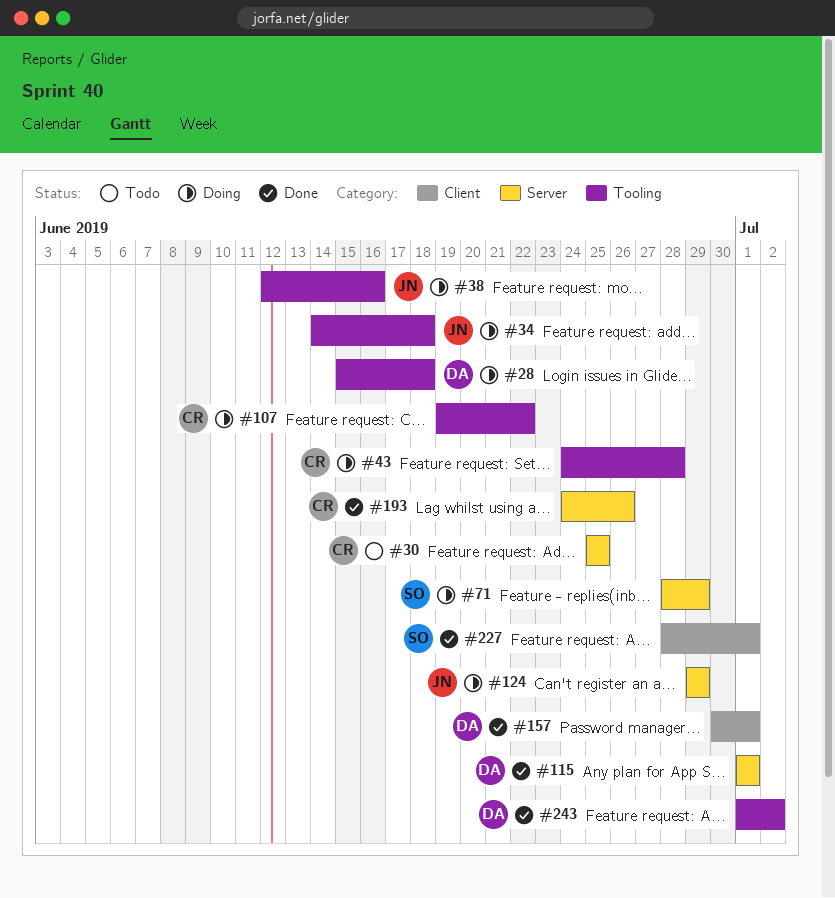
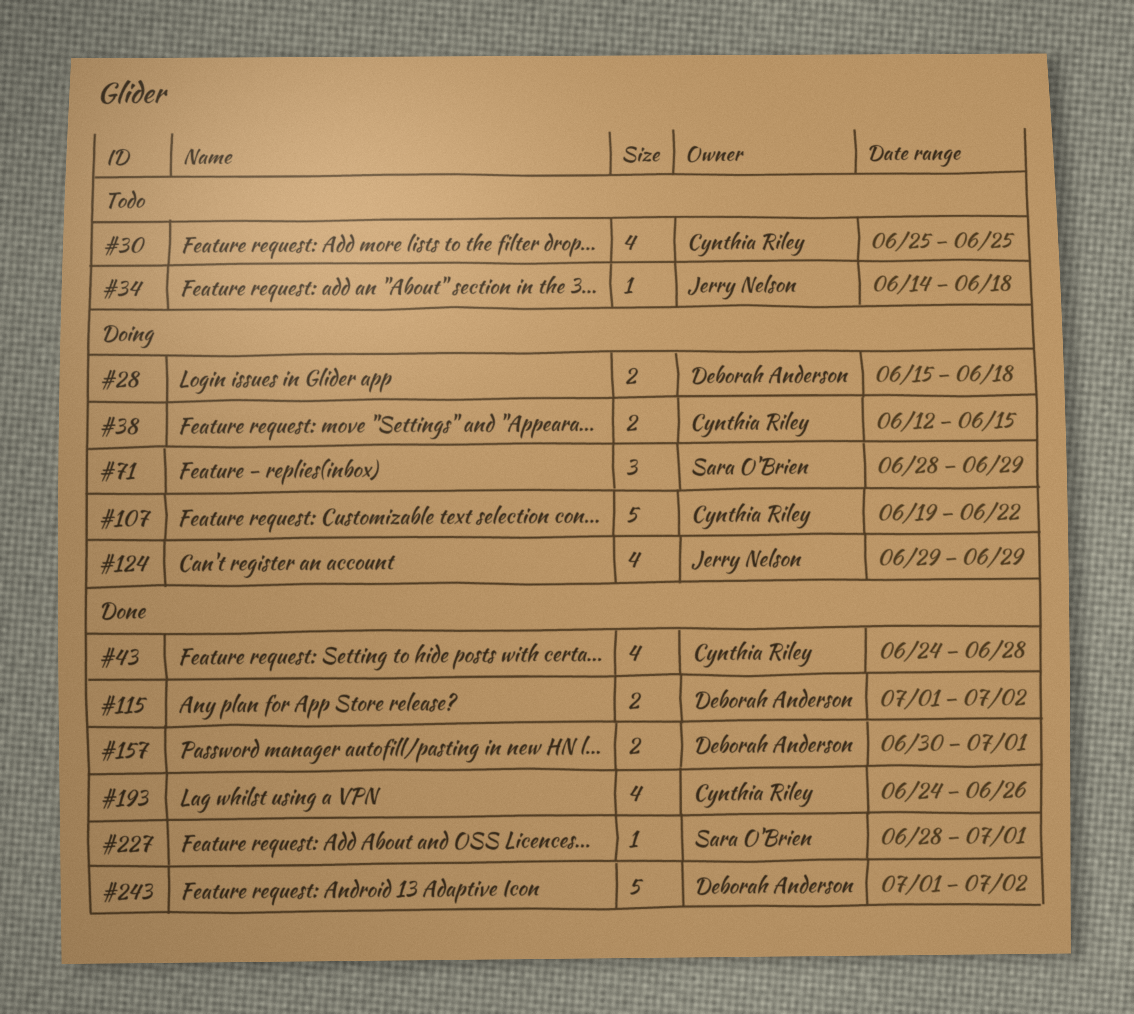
#34, status: Doing -> Todo
#38, owner: Jerry Nelson -> Cynthia Riley
#38, due: Jun 16 -> Jun 15
#43, status: Doing -> Done
#115, due: Jul 1 -> Jul 2

